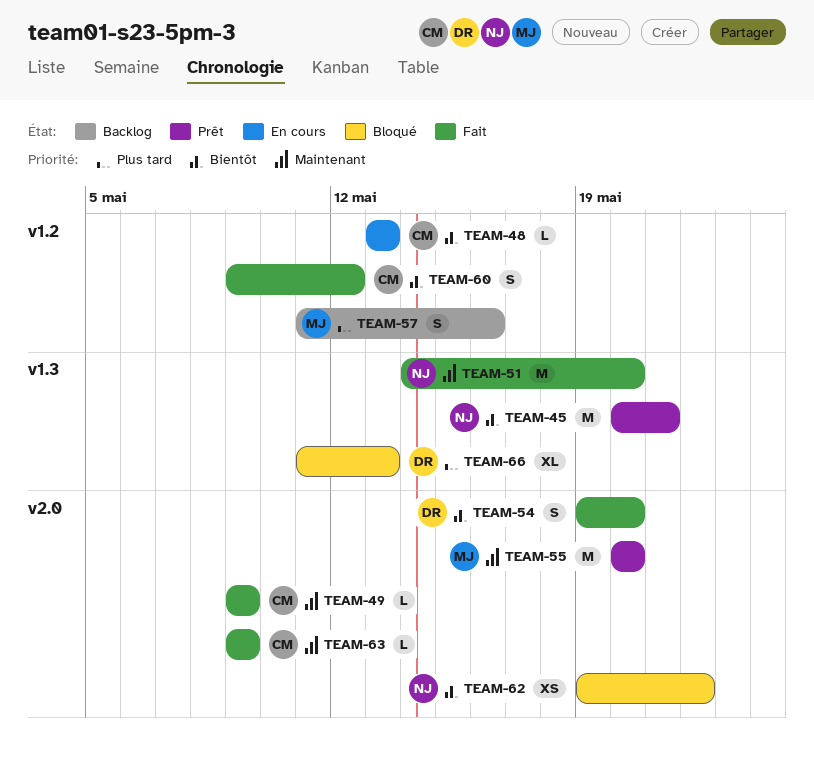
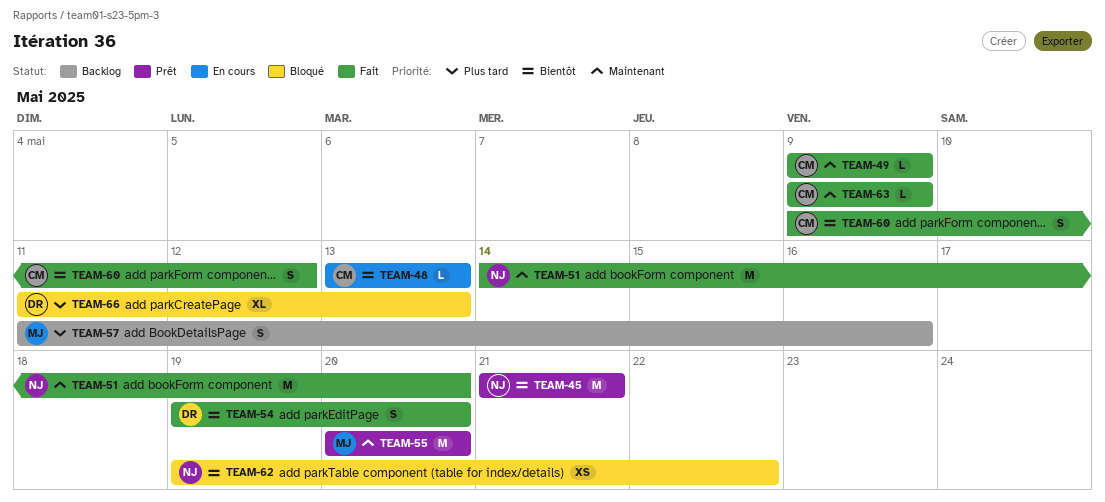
TEAM-45, start: May 20 -> May 21

